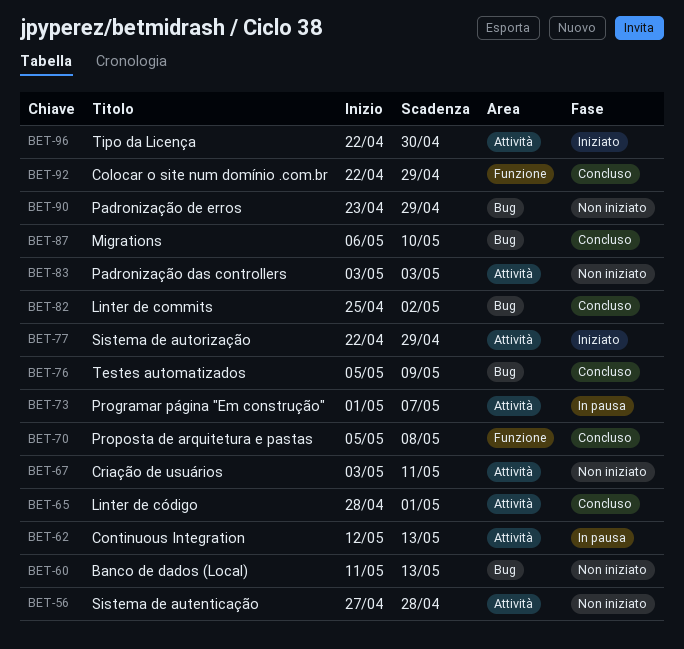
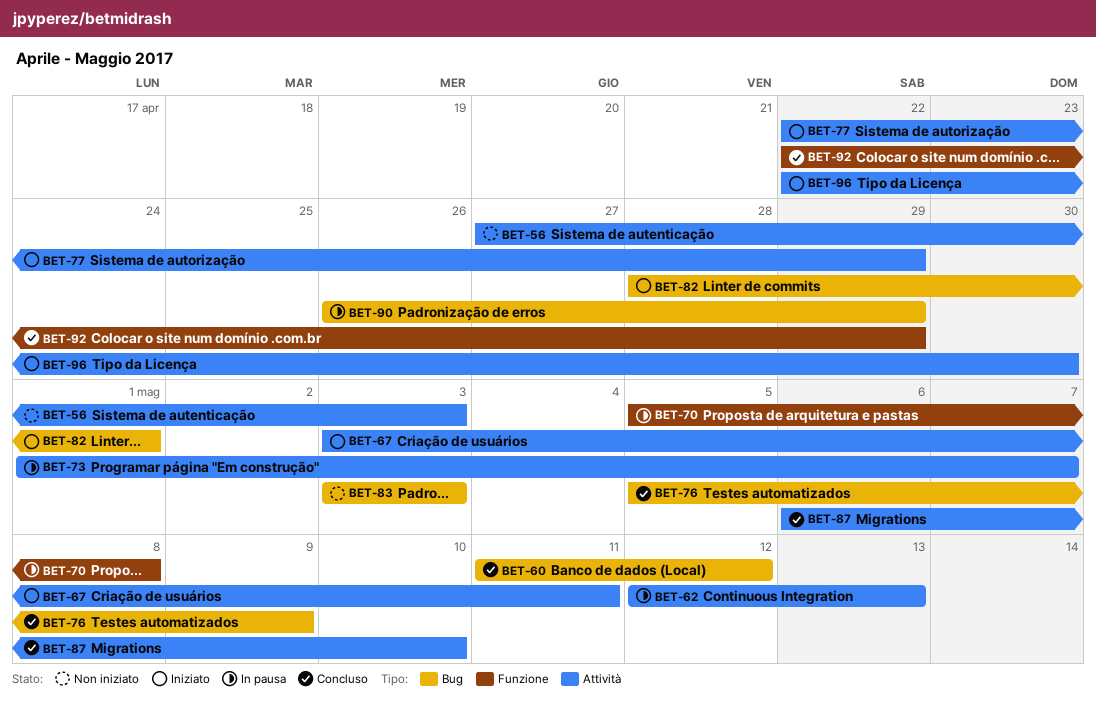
BET-56, due: Apr 28 -> May 3
BET-60, status: Non iniziato -> Concluso
BET-60, due: May 13 -> May 12
BET-65: present -> none
BET-67, status: Non iniziato -> Iniziato
BET-70, status: Concluso -> In pausa
BET-82, status: Concluso -> Iniziato
BET-82, start: Apr 25 -> Apr 28
BET-82, due: May 2 -> May 1
BET-83, label: Attività -> Bug
BET-87, label: Bug -> Attività
BET-90, status: Non iniziato -> In pausa
BET-90, start: Apr 23 -> Apr 26

